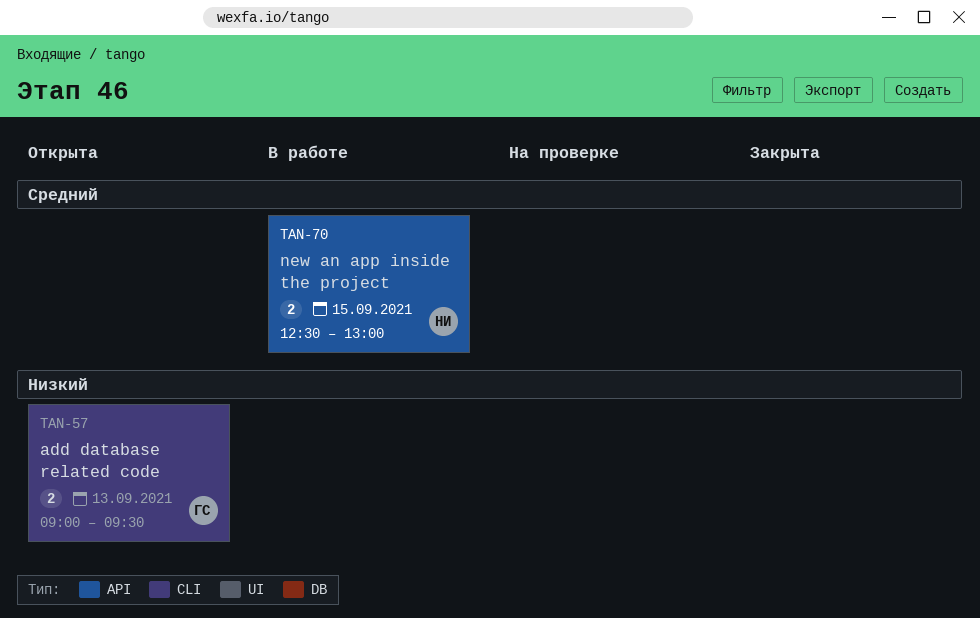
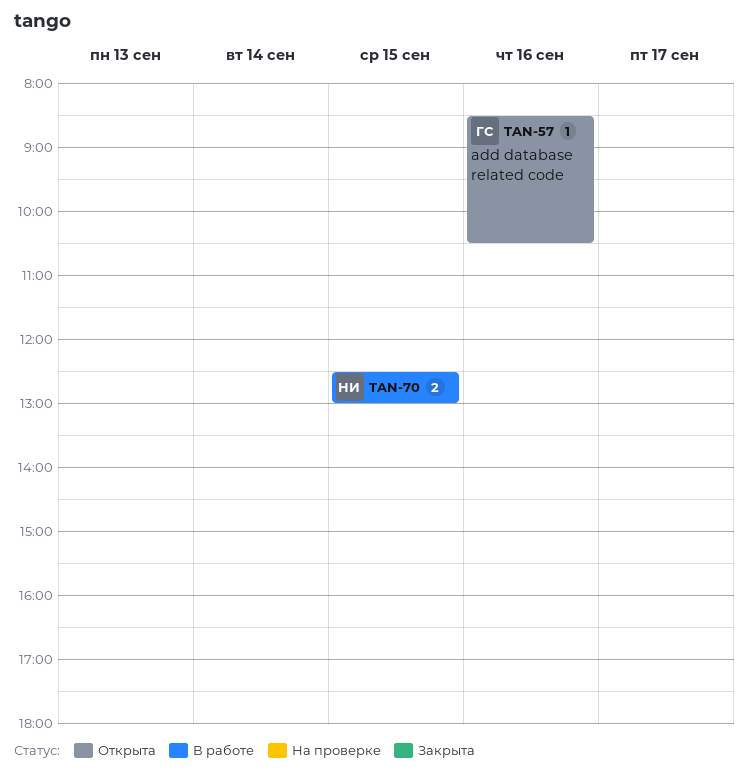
TAN-57, estimate: 2 -> 1
TAN-57, day: Sep 13 -> Sep 16
TAN-57, begins: 09:00 -> 08:30
TAN-57, ends: 09:30 -> 10:30

